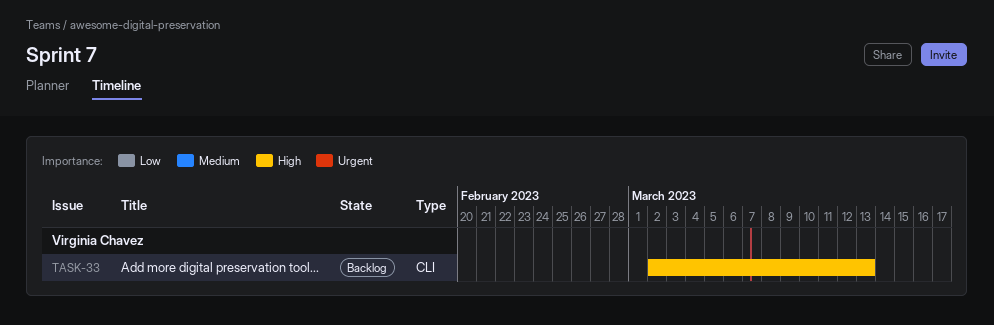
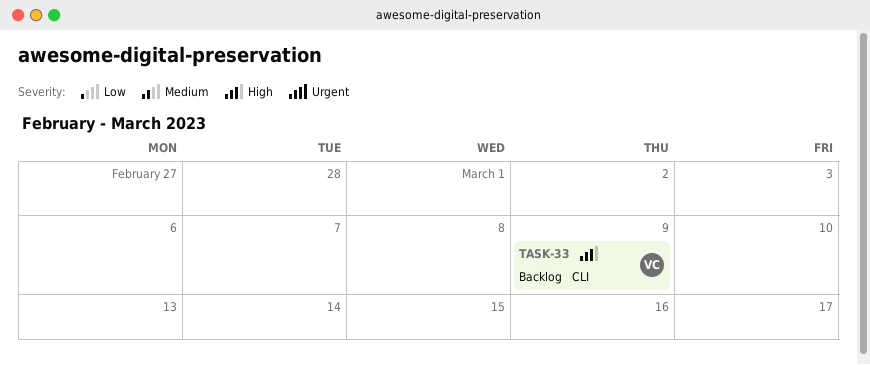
TASK-33, due: Mar 13 -> Mar 9

